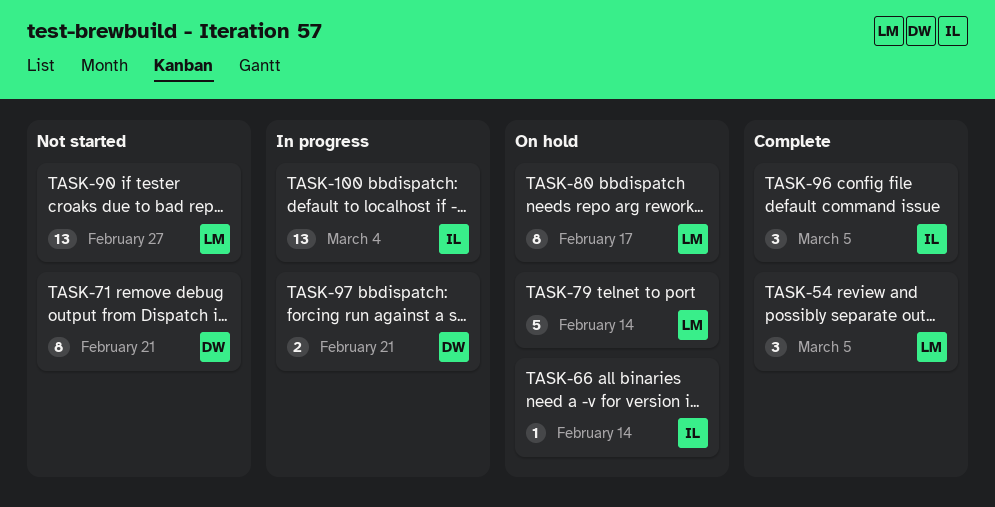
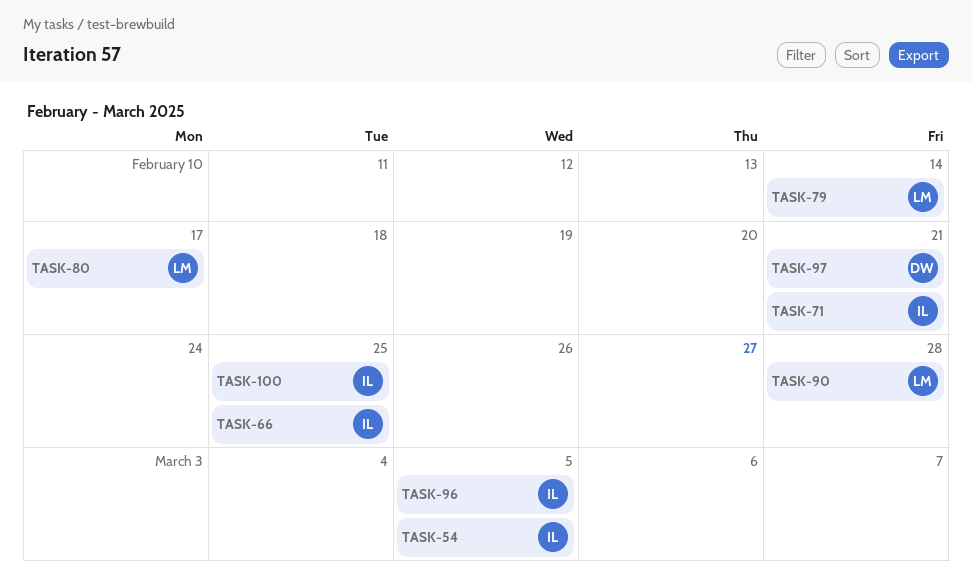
TASK-54, owner: LM -> IL
TASK-66, due: Feb 14 -> Feb 25
TASK-71, owner: DW -> IL
TASK-90, due: Feb 27 -> Feb 28
TASK-100, due: Mar 4 -> Feb 25

